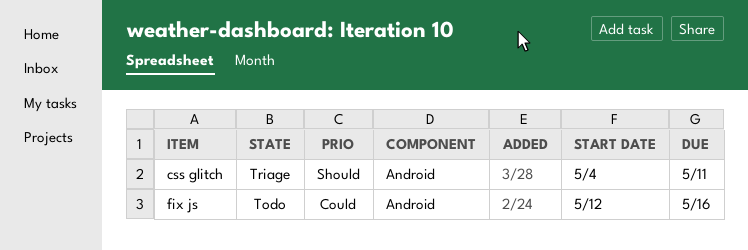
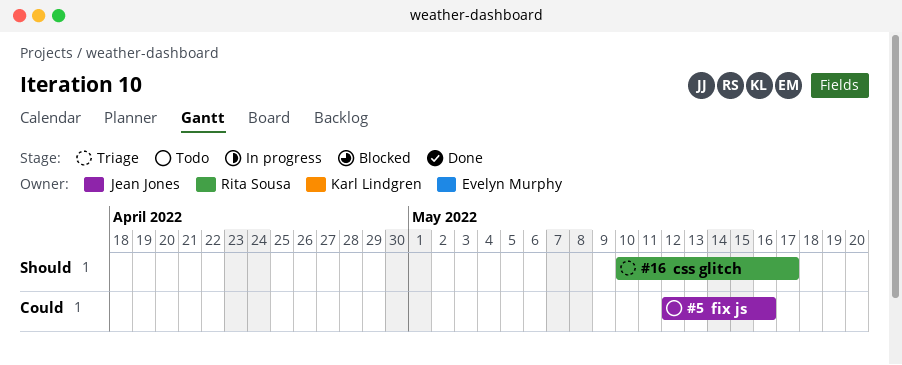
css glitch, start: May 4 -> May 10
css glitch, due: May 11 -> May 17

